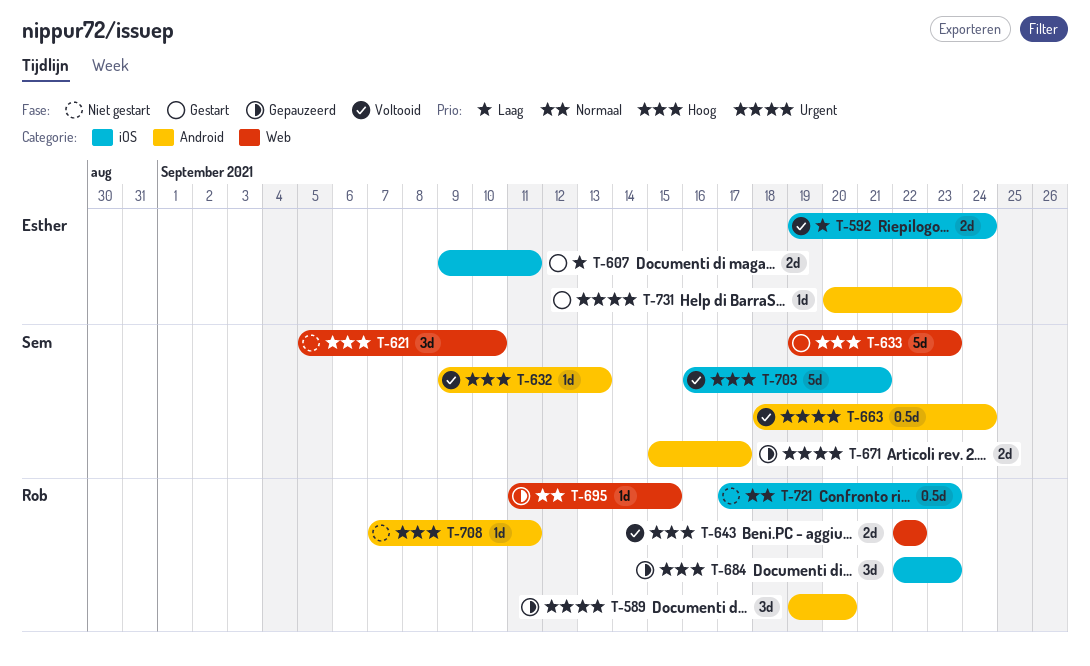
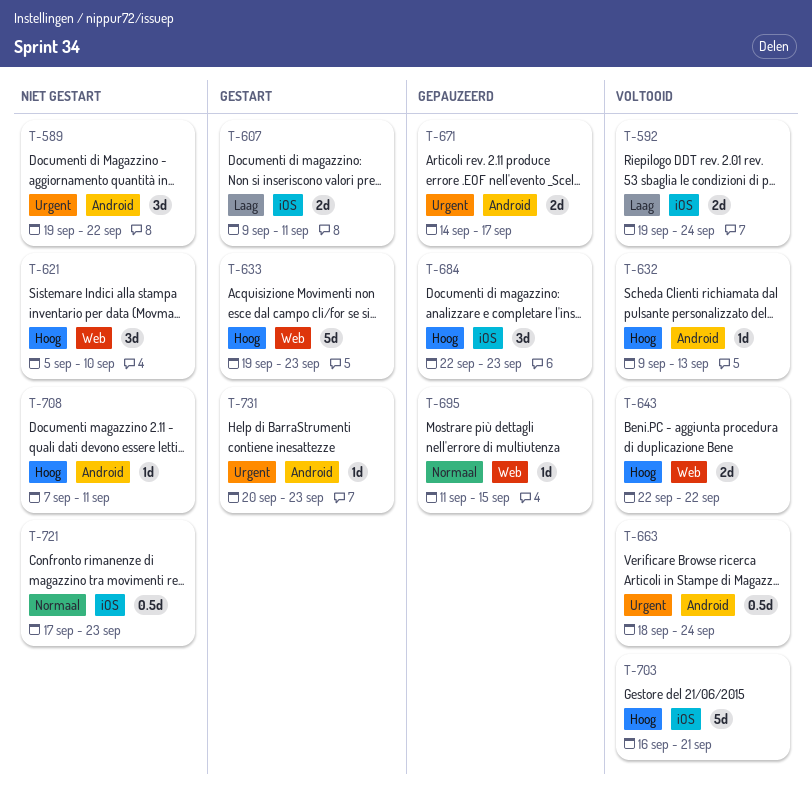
T-589, status: Gepauzeerd -> Niet gestart
T-589, due: Sep 20 -> Sep 22
T-671, start: Sep 15 -> Sep 14

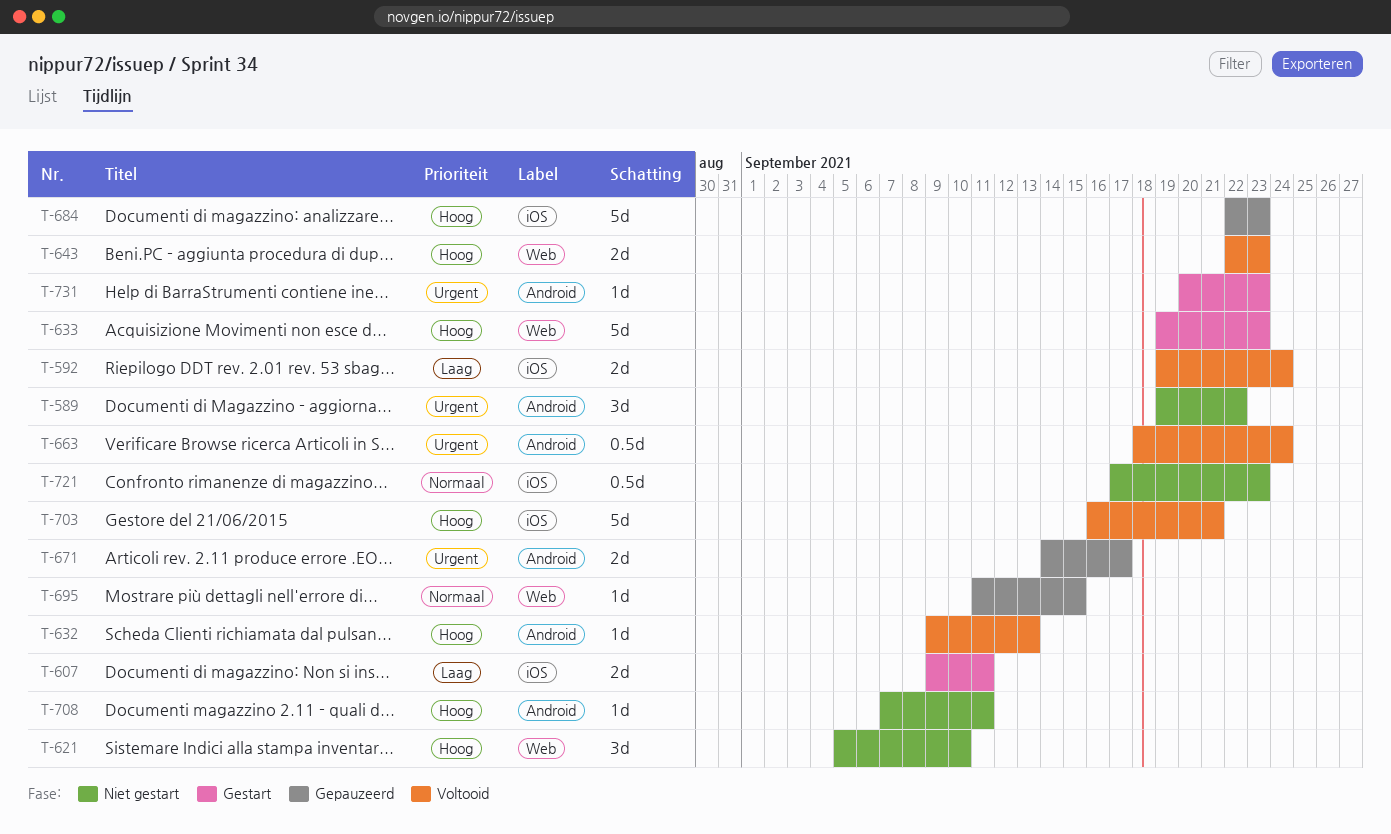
T-643, due: Sep 22 -> Sep 23
T-684, estimate: 3d -> 5d

